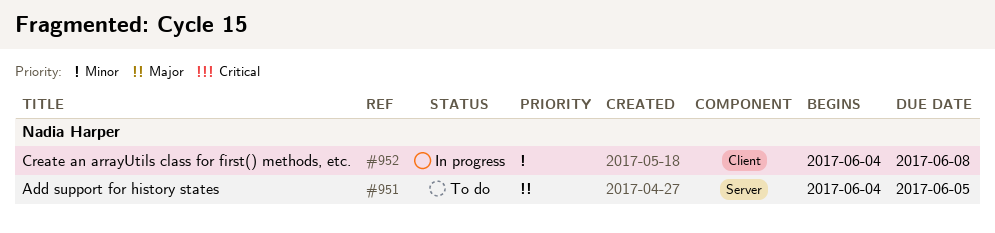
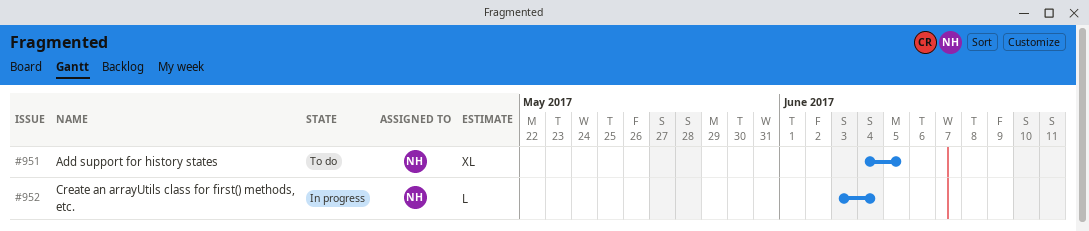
#952, start: Jun 4 -> Jun 3
#952, due: Jun 8 -> Jun 4

